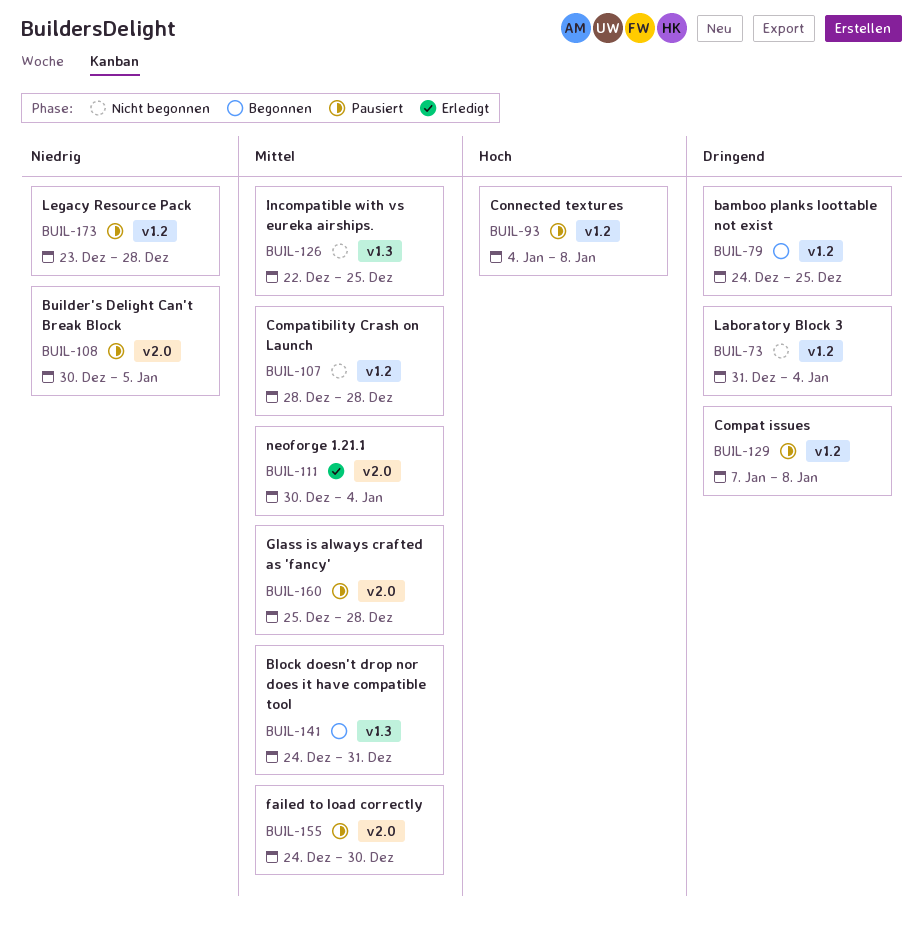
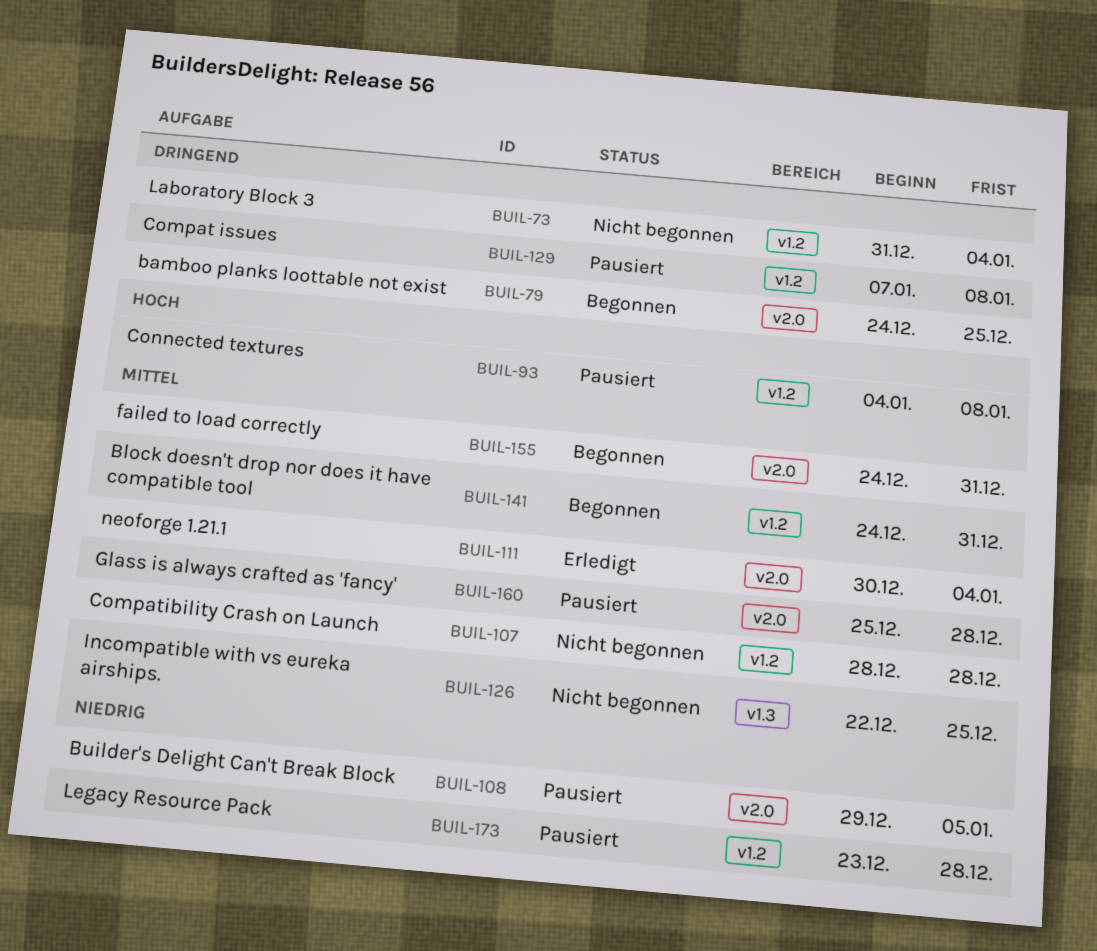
BUIL-79, label: v1.2 -> v2.0
BUIL-108, start: Dec 30 -> Dec 29
BUIL-141, label: v1.3 -> v1.2
BUIL-155, status: Pausiert -> Begonnen
BUIL-155, due: Dec 30 -> Dec 31

